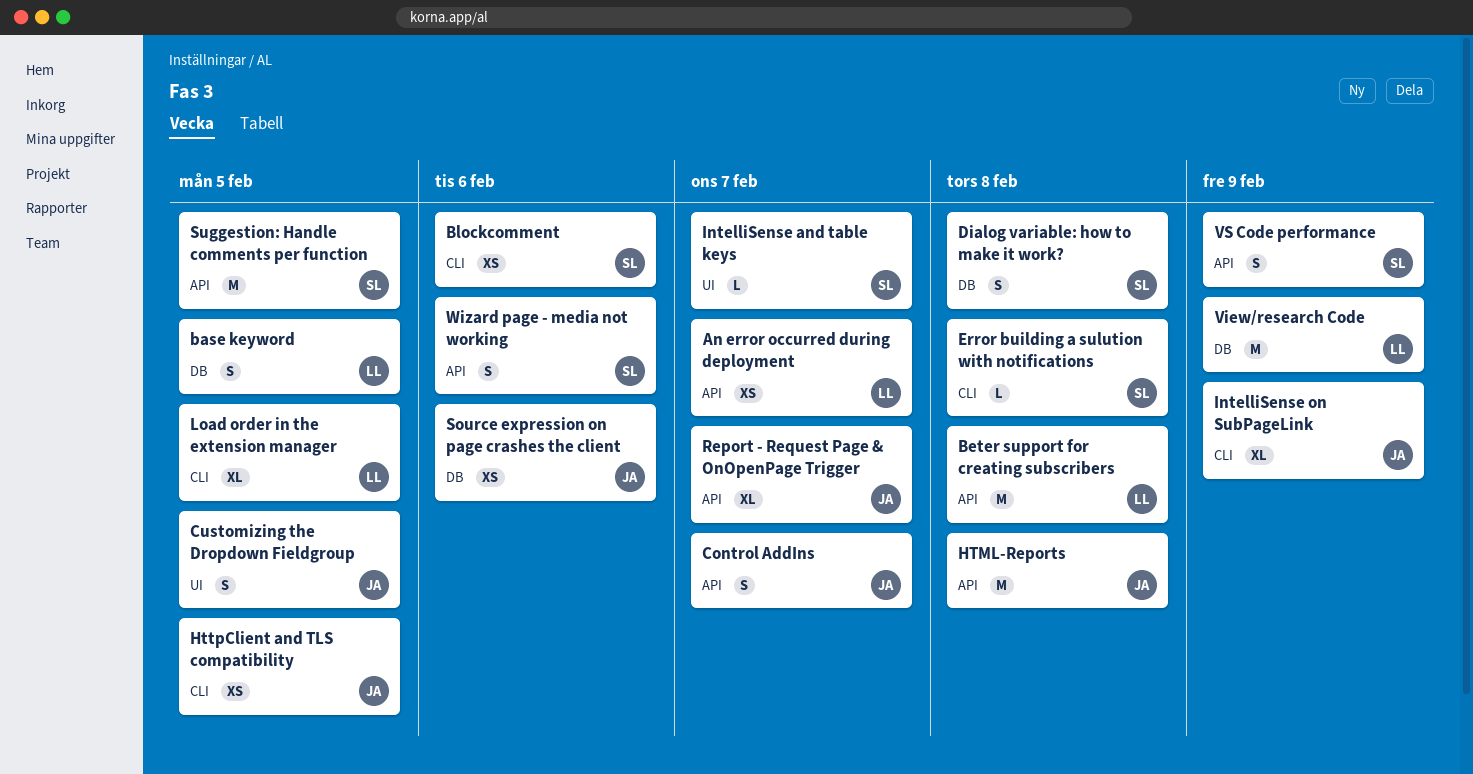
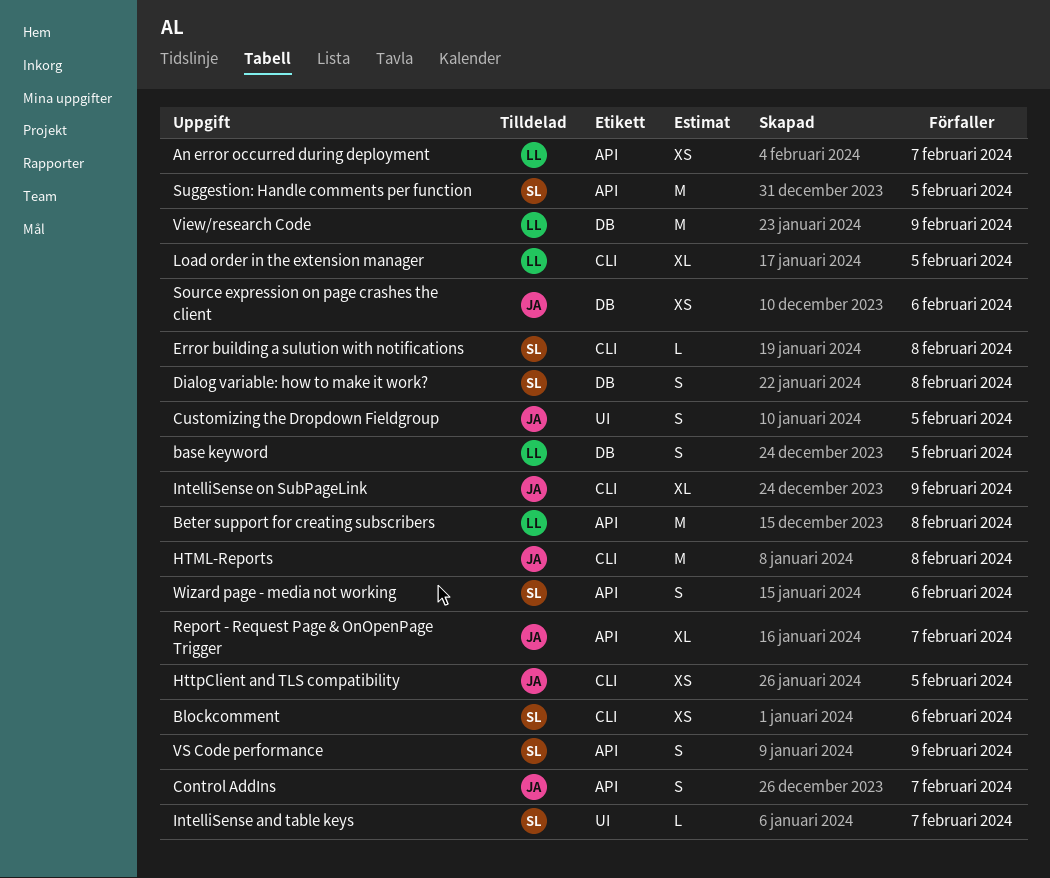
HTML-Reports, label: API -> CLI

